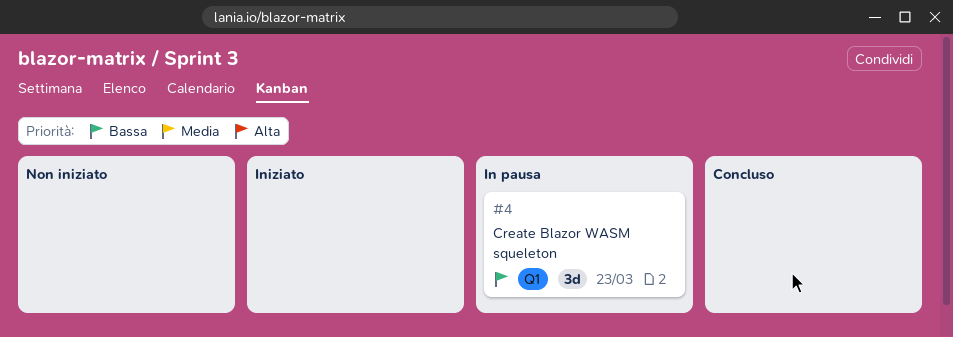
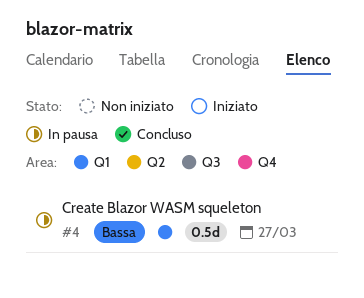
#4, estimate: 3d -> 0.5d
#4, due: Mar 23 -> Mar 27

